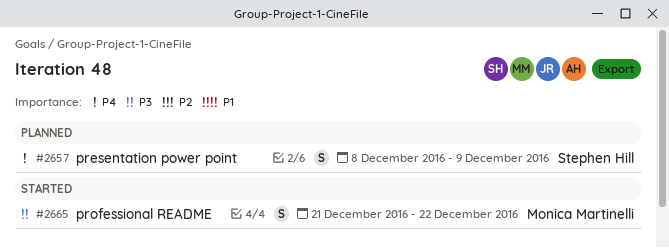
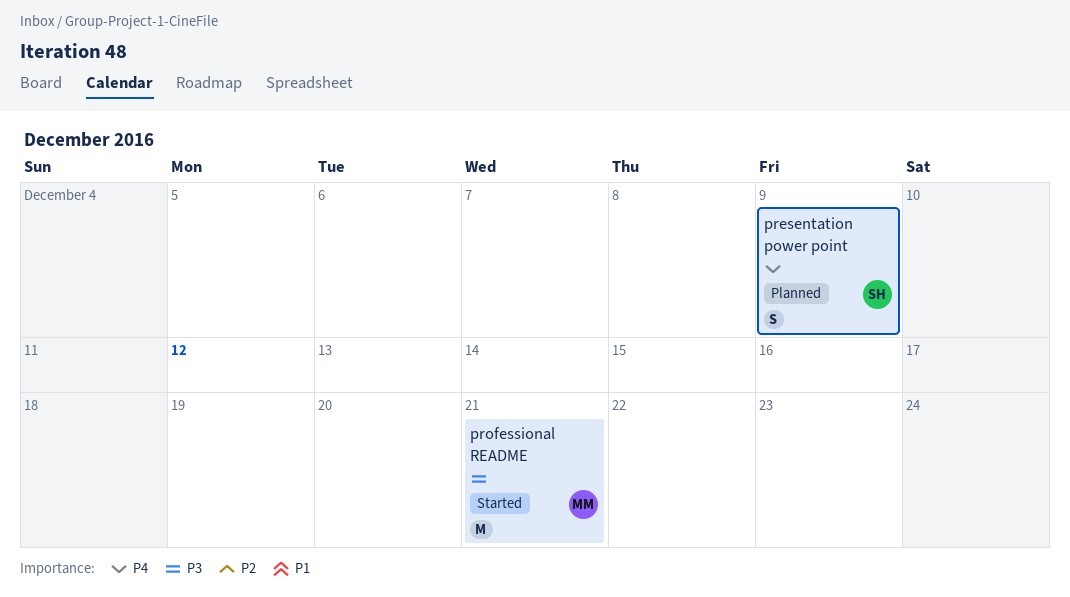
professional README, estimate: S -> M
professional README, due: Dec 22 -> Dec 21

